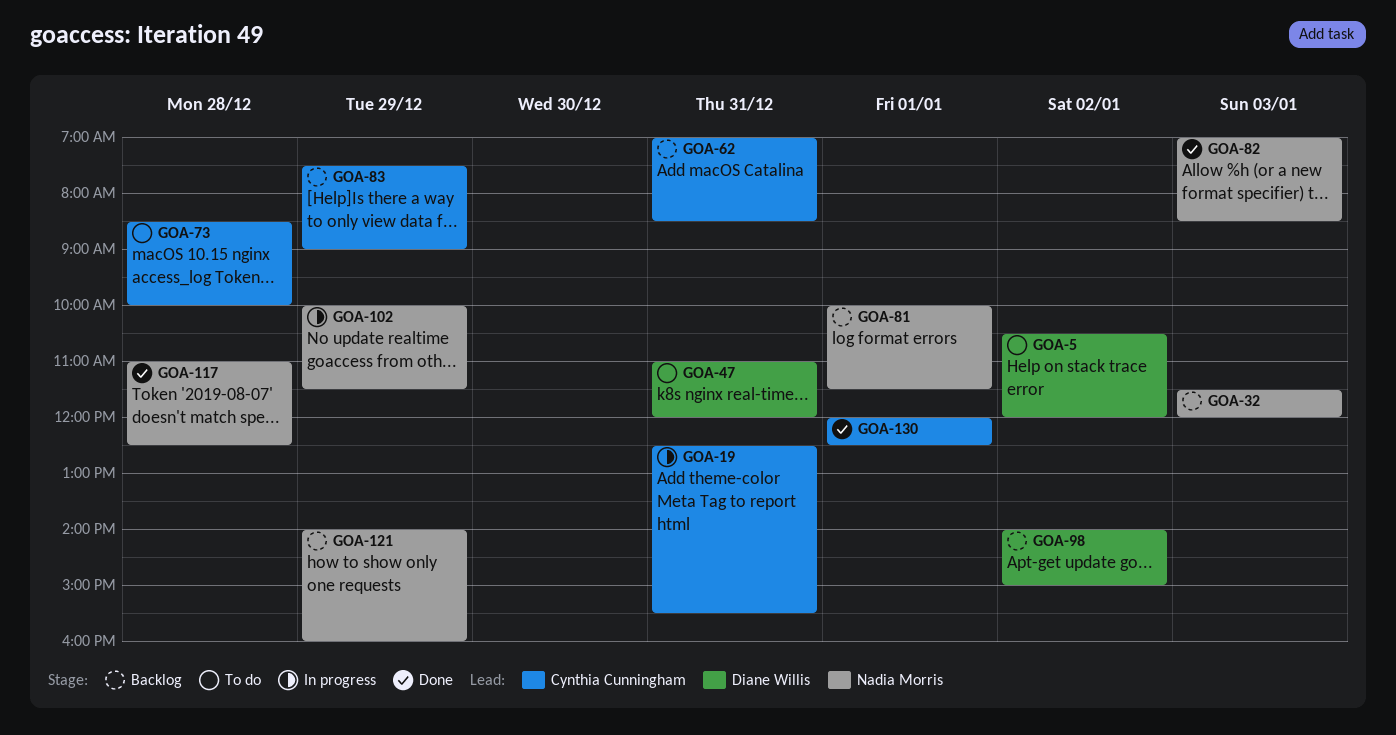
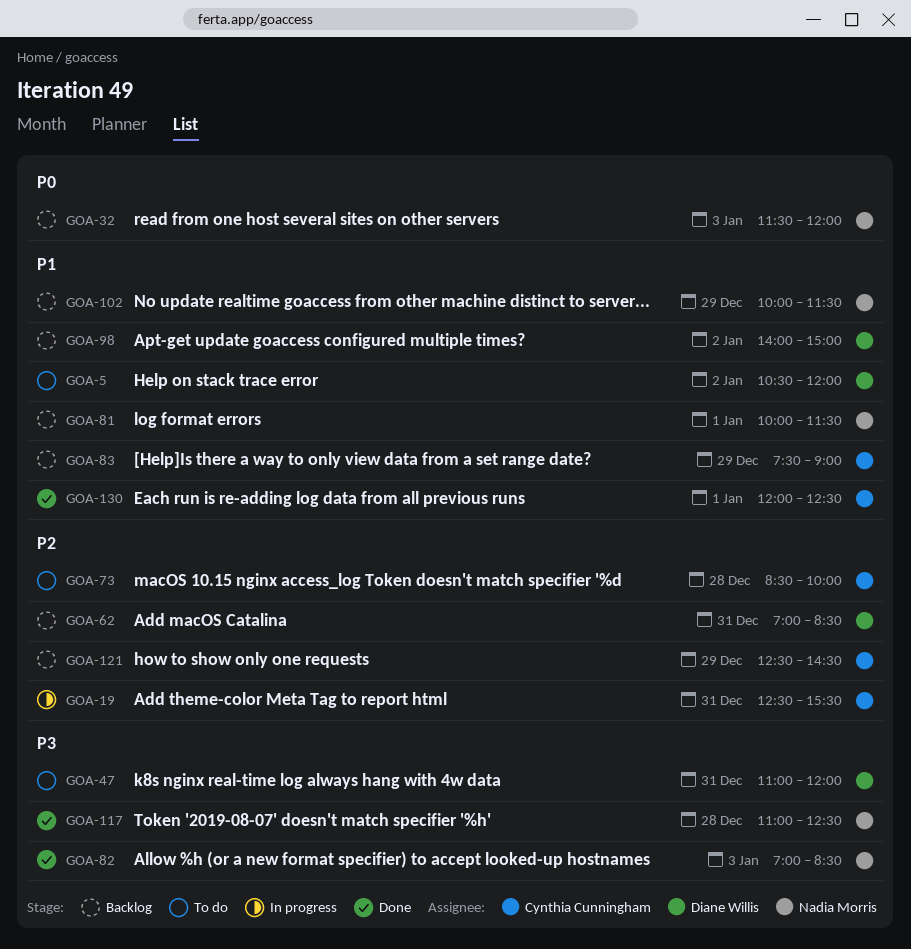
GOA-62, owner: Cynthia Cunningham -> Diane Willis
GOA-102, status: In progress -> Backlog
GOA-121, owner: Nadia Morris -> Cynthia Cunningham
GOA-121, begins: 14:00 -> 12:30
GOA-121, ends: 16:00 -> 14:30

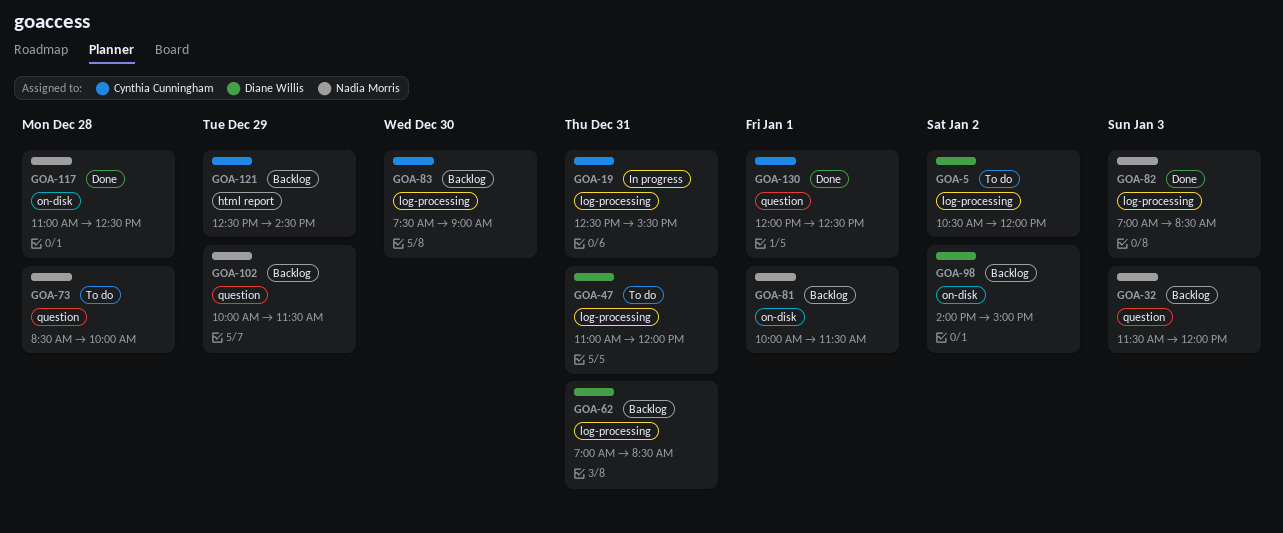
GOA-73, owner: Cynthia Cunningham -> Nadia Morris
GOA-83, day: Dec 29 -> Dec 30

